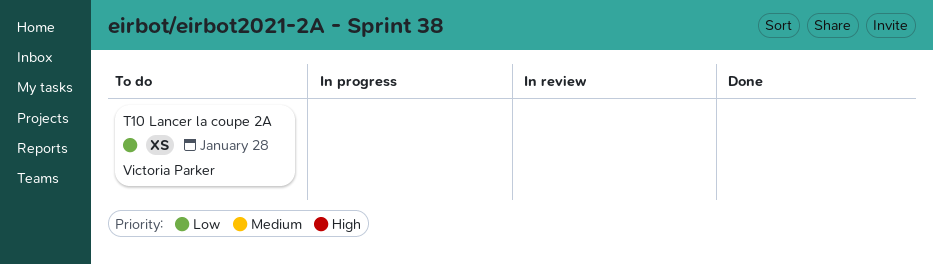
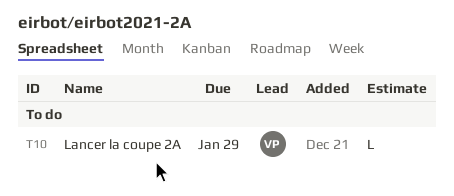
T10, estimate: XS -> L
T10, due: Jan 28 -> Jan 29

